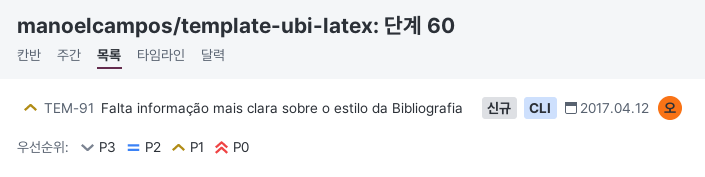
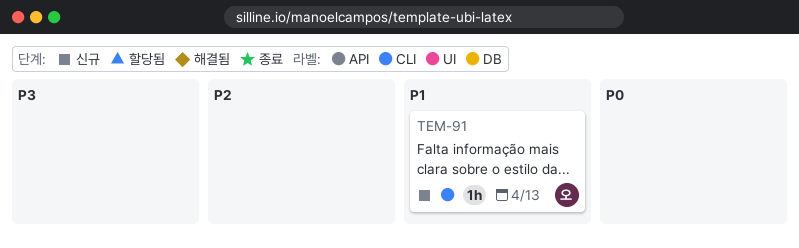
TEM-91, due: Apr 12 -> Apr 13

